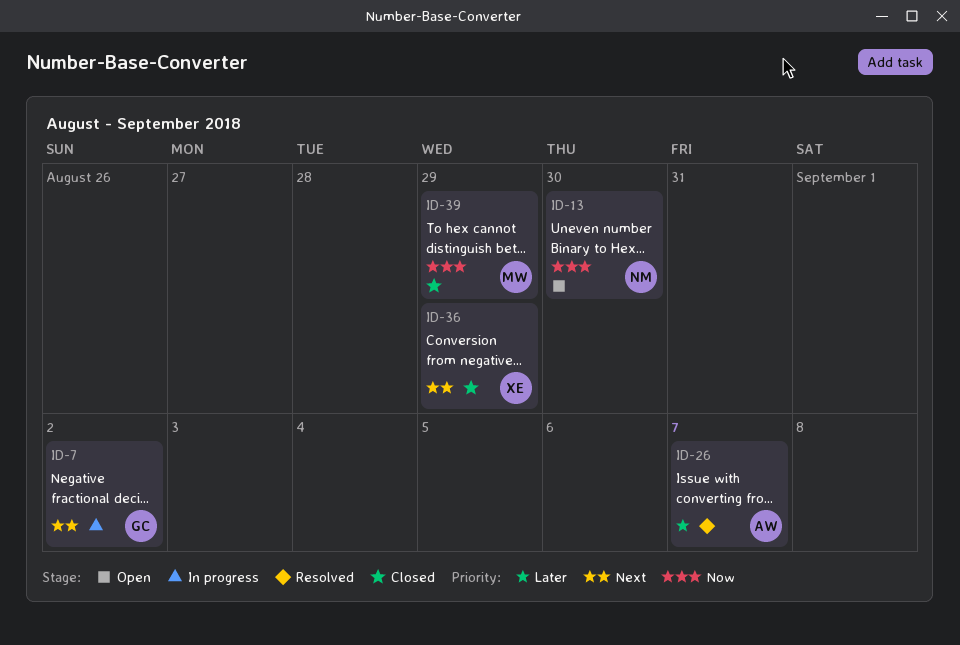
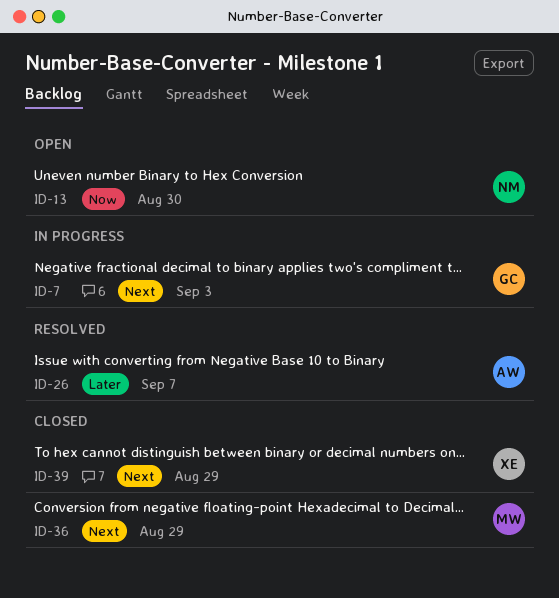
ID-7, due: Sep 2 -> Sep 3
ID-36, owner: XE -> MW
ID-39, owner: MW -> XE
ID-39, priority: Now -> Next

